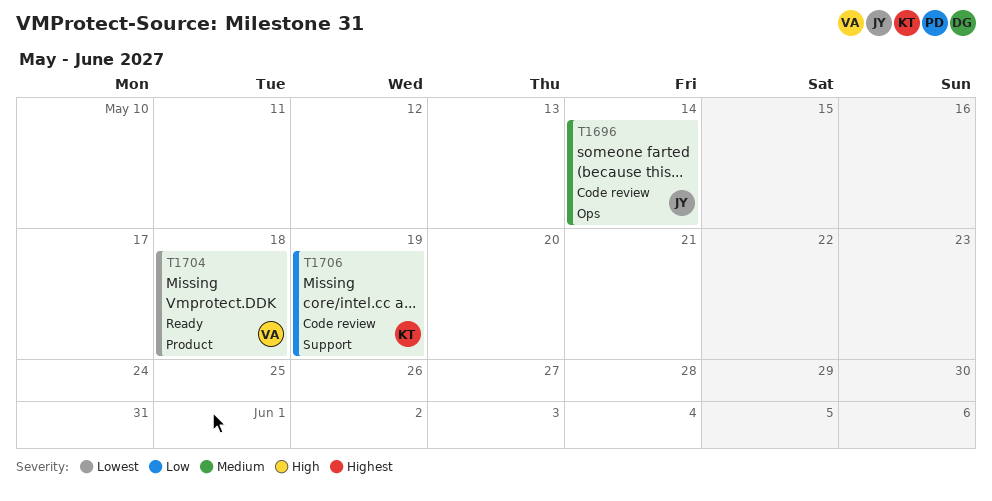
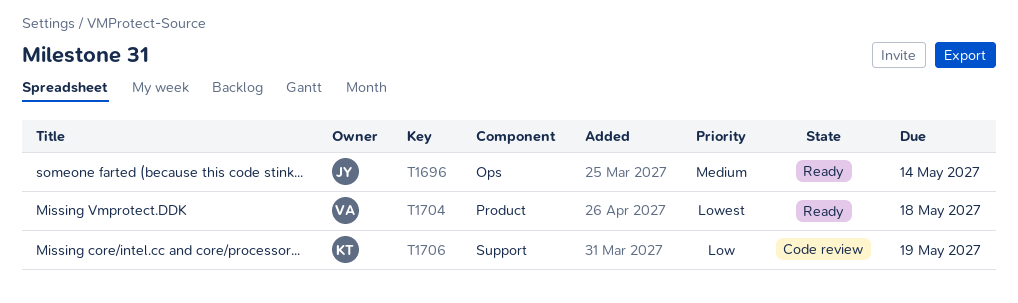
T1696, status: Code review -> Ready

